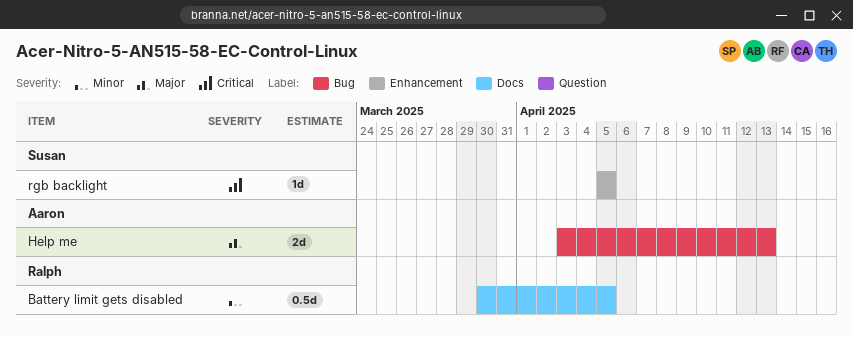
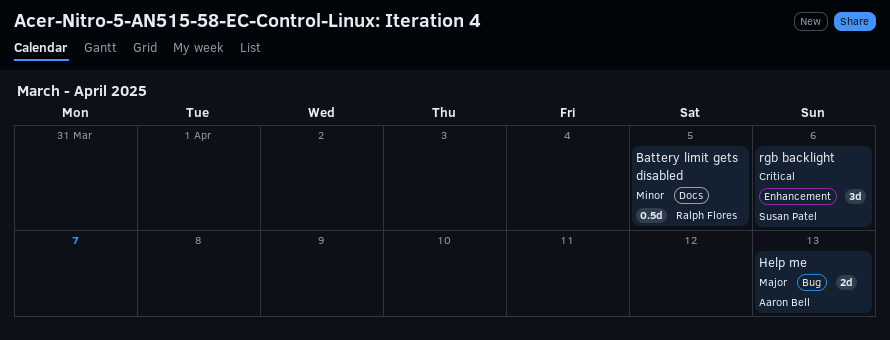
rgb backlight, estimate: 1d -> 3d
rgb backlight, due: Apr 5 -> Apr 6

